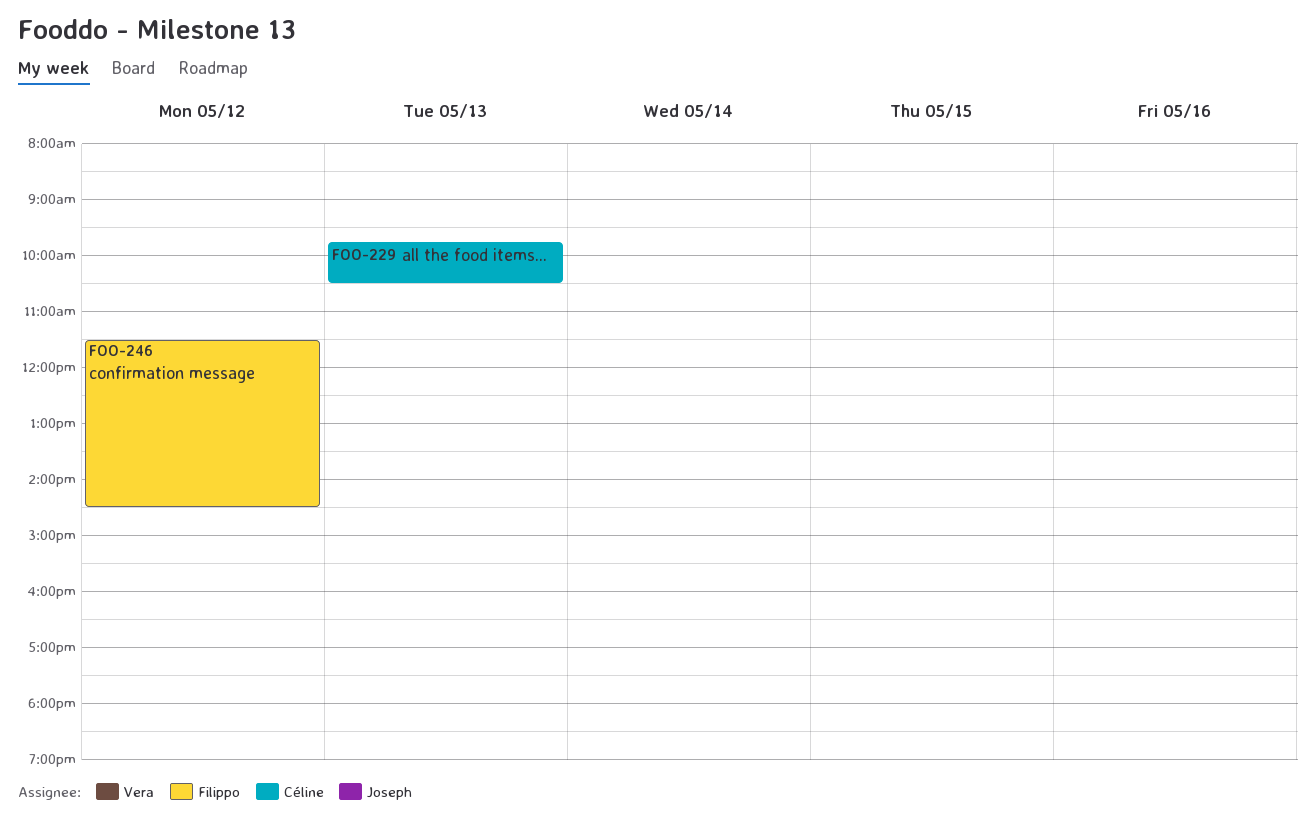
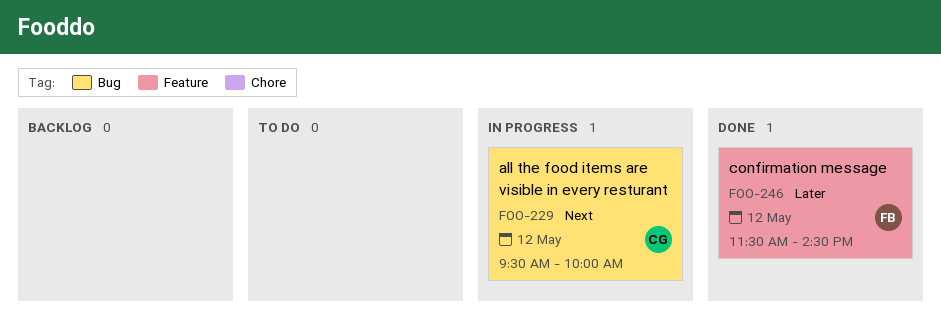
FOO-229, day: May 13 -> May 12
FOO-229, begins: 09:45 -> 09:30
FOO-229, ends: 10:30 -> 10:00

